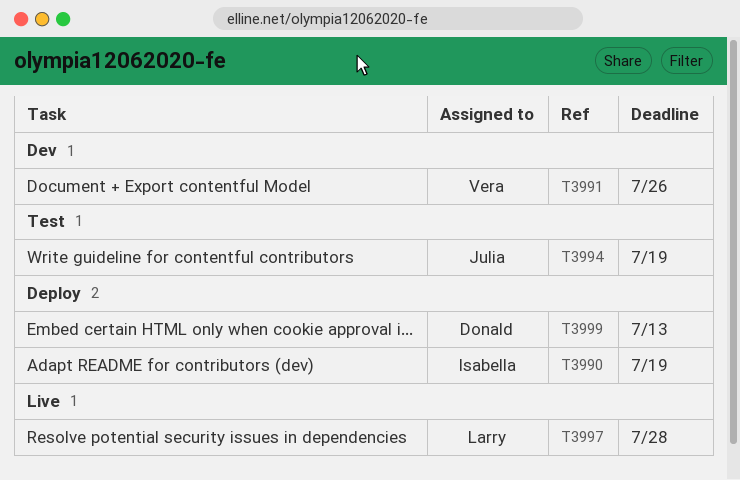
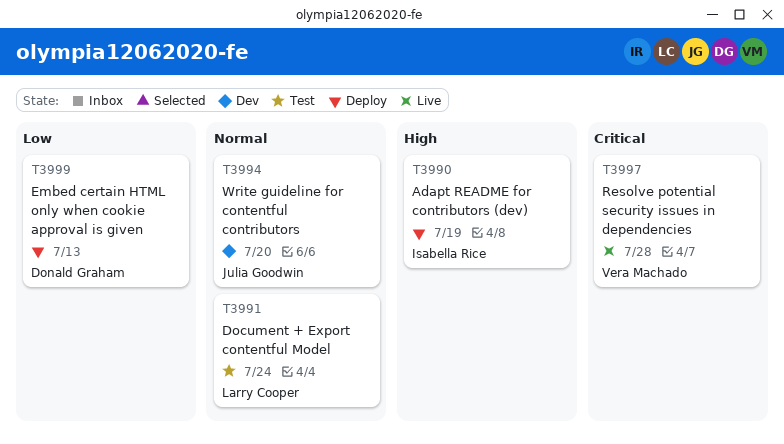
T3991, status: Dev -> Test
T3991, owner: Vera Machado -> Larry Cooper
T3991, due: Jul 26 -> Jul 24
T3994, status: Test -> Dev
T3994, due: Jul 19 -> Jul 20
T3997, owner: Larry Cooper -> Vera Machado

